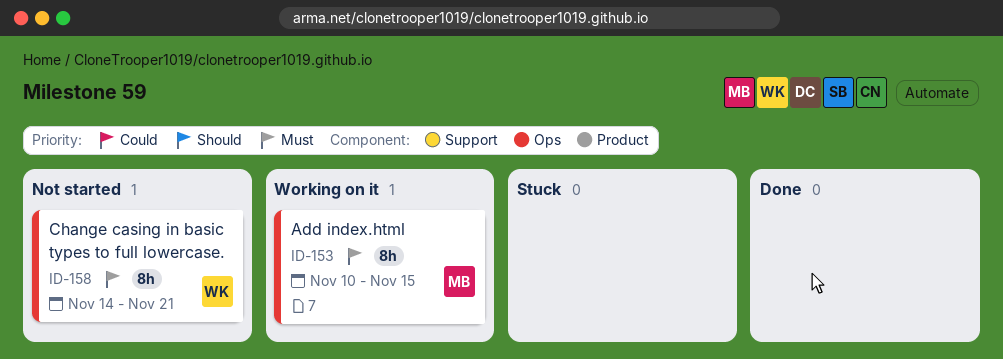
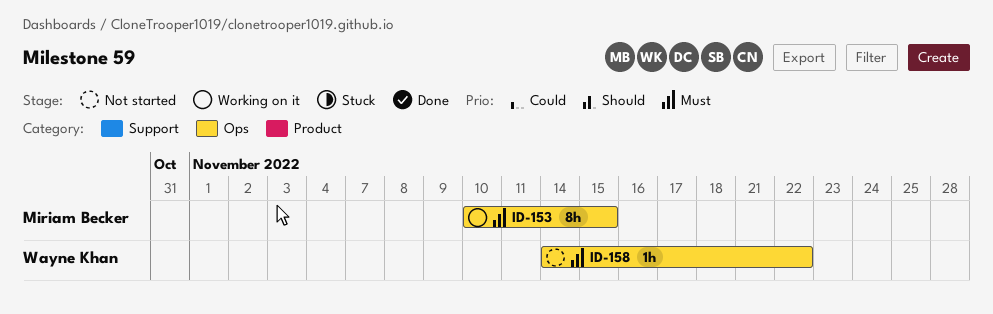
ID-158, estimate: 8h -> 1h
ID-158, due: Nov 21 -> Nov 22

